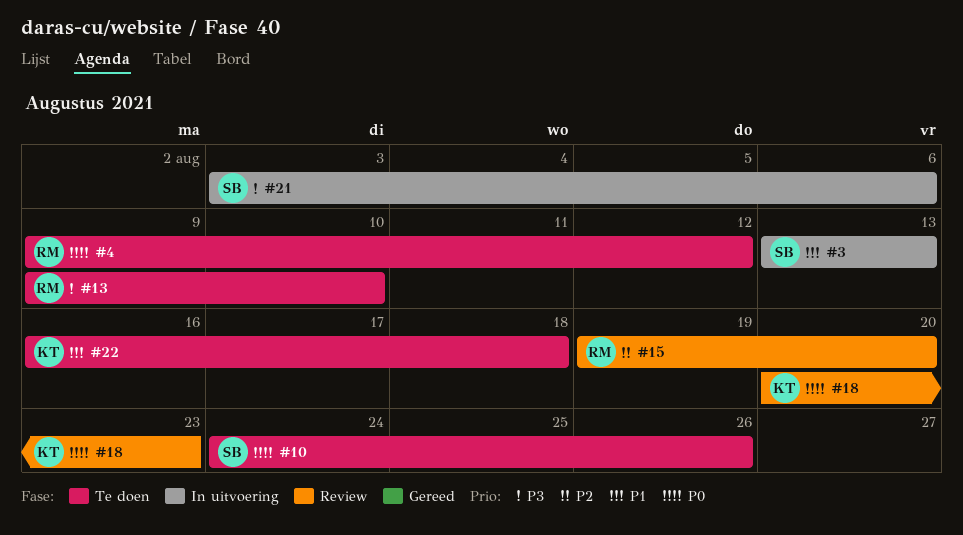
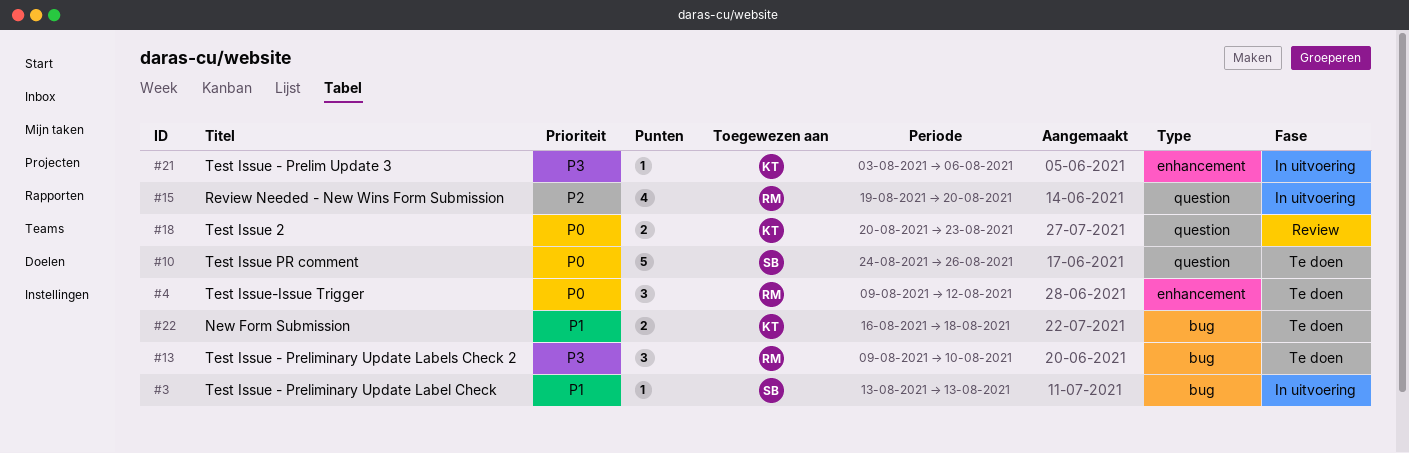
#15, status: Review -> In uitvoering
#21, owner: SB -> KT

